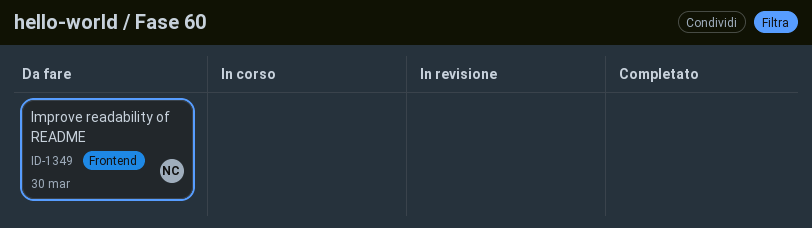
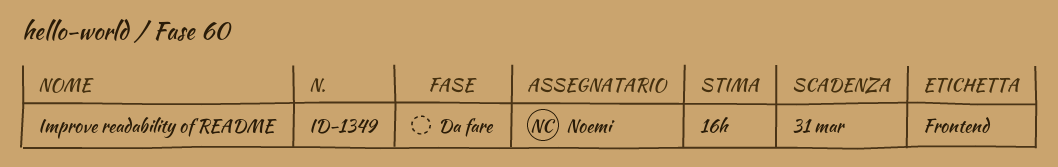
ID-1349, due: Mar 30 -> Mar 31

